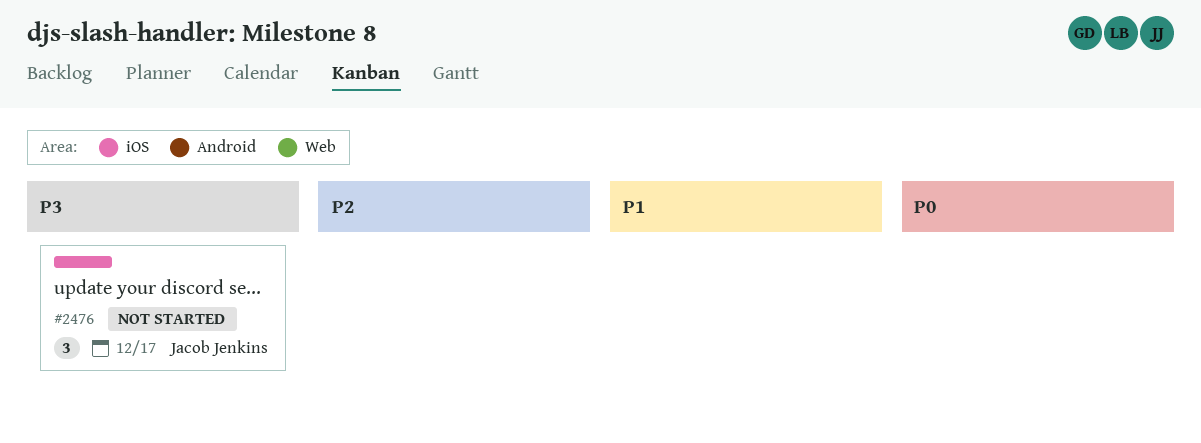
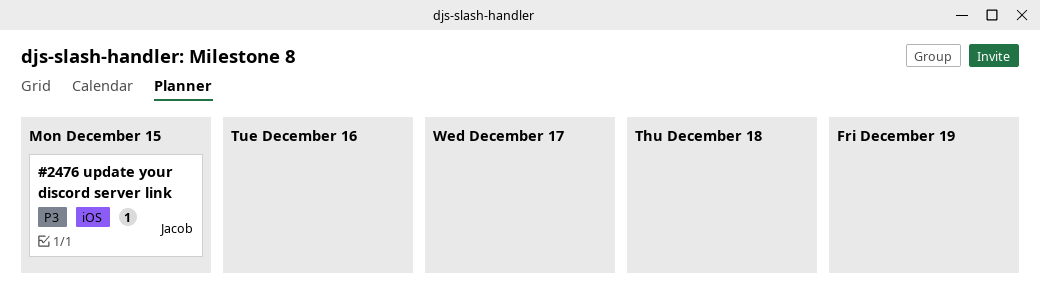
#2476, estimate: 3 -> 1
#2476, due: Dec 17 -> Dec 15

